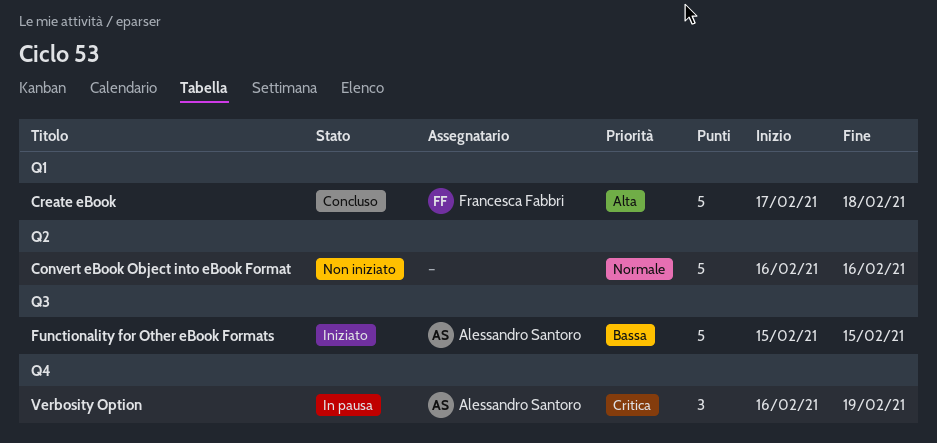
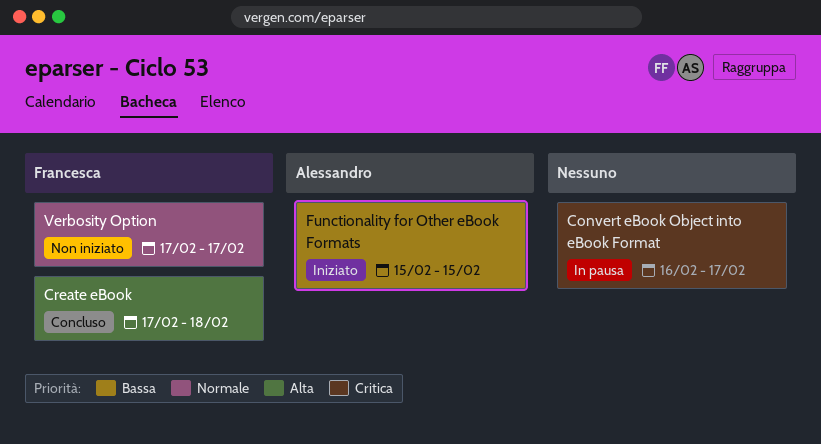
Convert eBook Object into eBook Format, status: Non iniziato -> In pausa
Convert eBook Object into eBook Format, priority: Normale -> Critica
Convert eBook Object into eBook Format, due: Feb 16 -> Feb 17
Verbosity Option, status: In pausa -> Non iniziato
Verbosity Option, owner: Alessandro Santoro -> Francesca Fabbri
Verbosity Option, priority: Critica -> Normale
Verbosity Option, start: Feb 16 -> Feb 17
Verbosity Option, due: Feb 19 -> Feb 17

